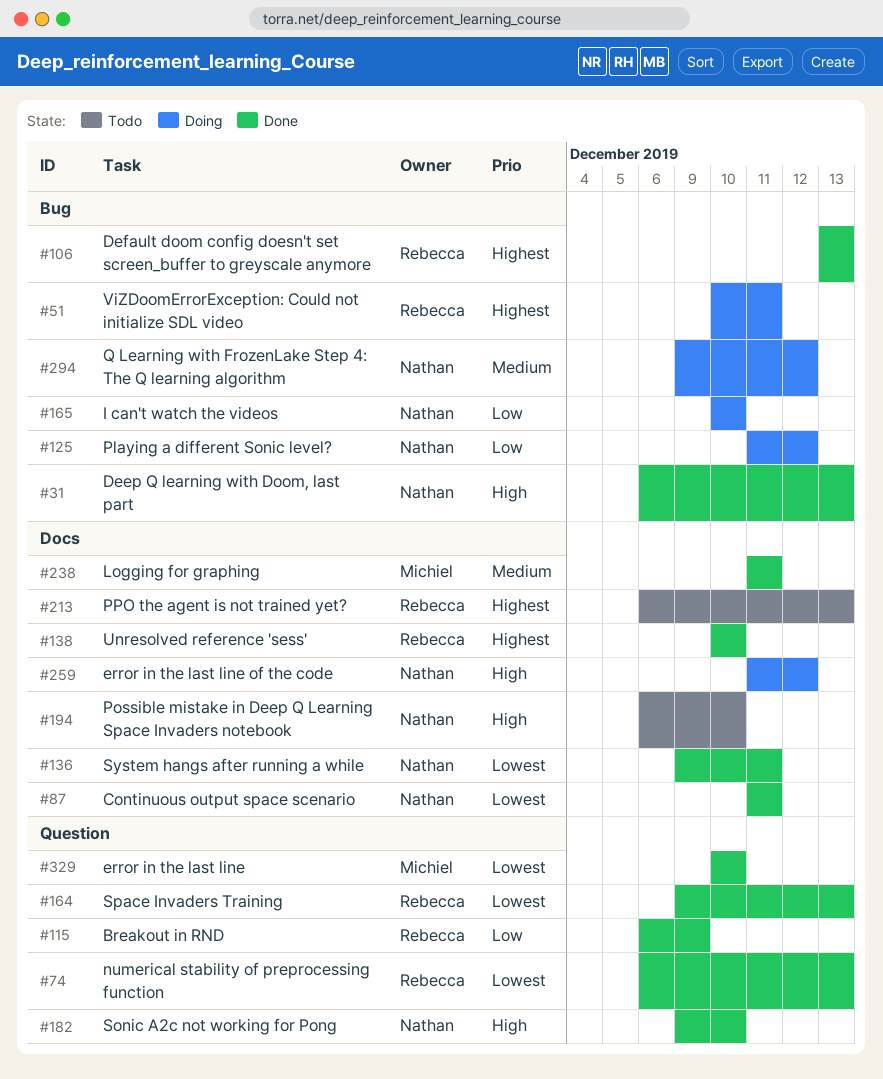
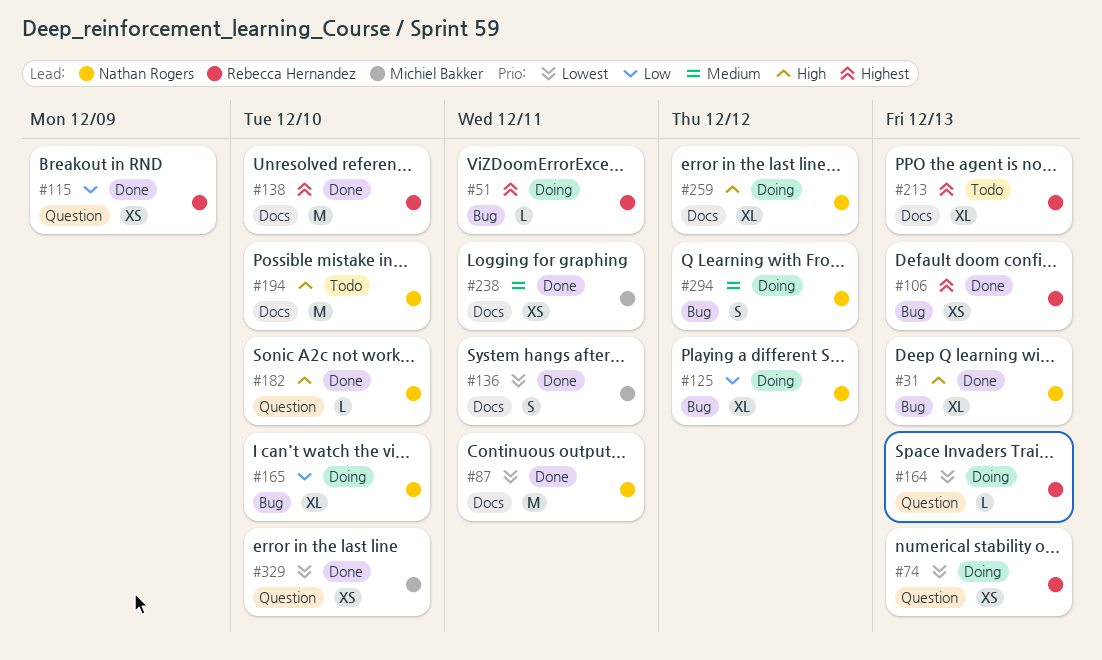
#74, status: Done -> Doing
#136, owner: Nathan Rogers -> Michiel Bakker
#164, status: Done -> Doing

